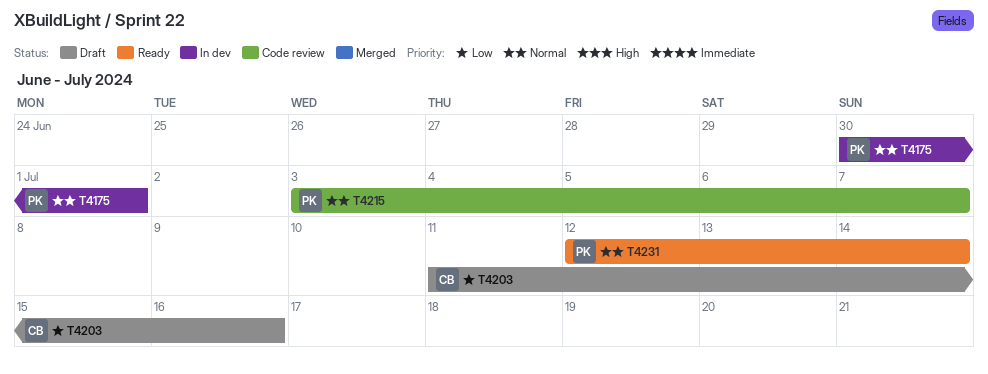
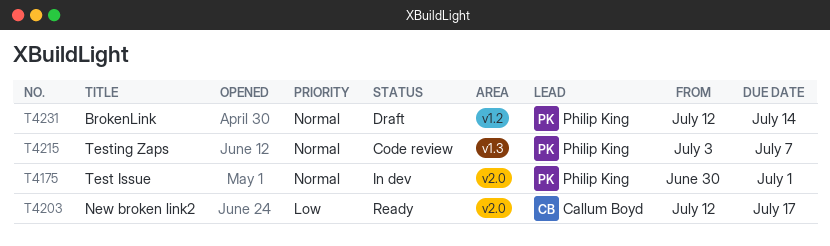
T4203, status: Draft -> Ready
T4203, start: Jul 11 -> Jul 12
T4203, due: Jul 16 -> Jul 17
T4231, status: Ready -> Draft

